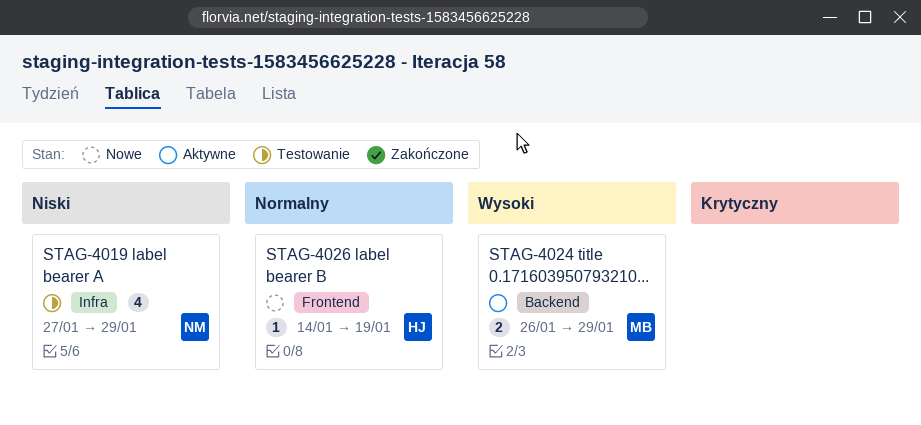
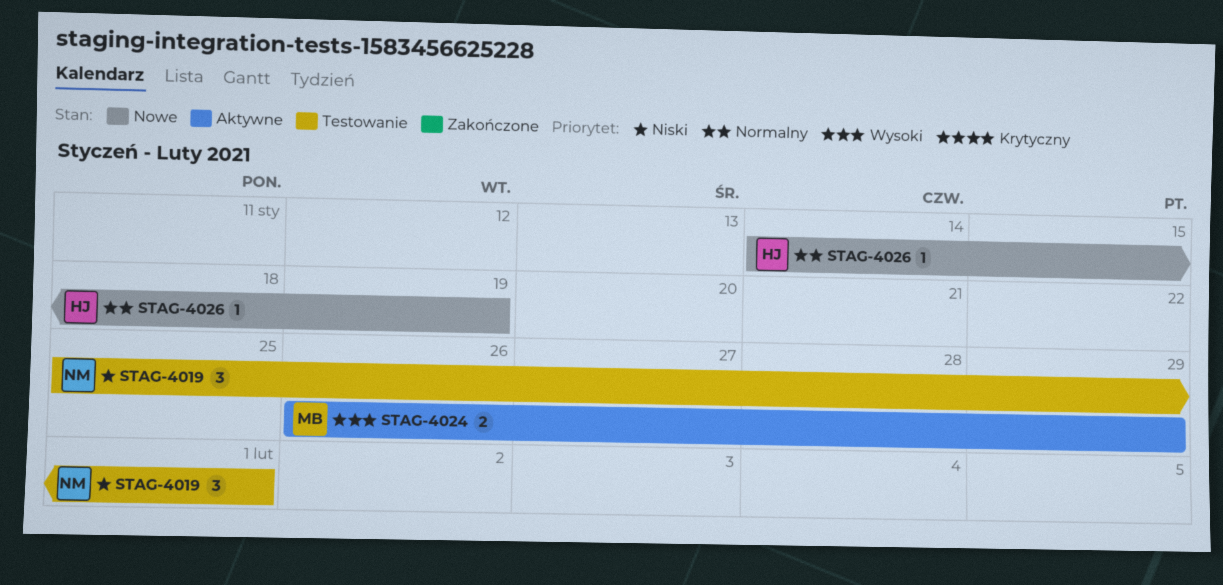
STAG-4019, estimate: 4 -> 3
STAG-4019, start: Jan 27 -> Jan 25
STAG-4019, due: Jan 29 -> Feb 1

